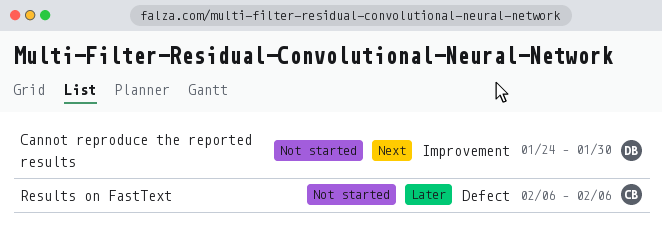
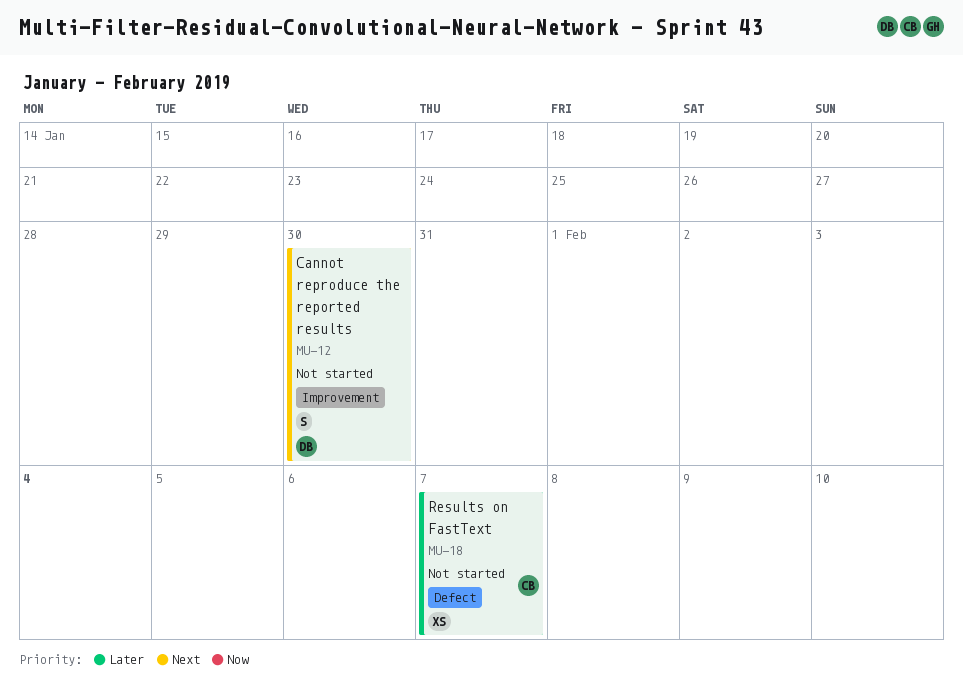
Results on FastText, due: Feb 6 -> Feb 7

